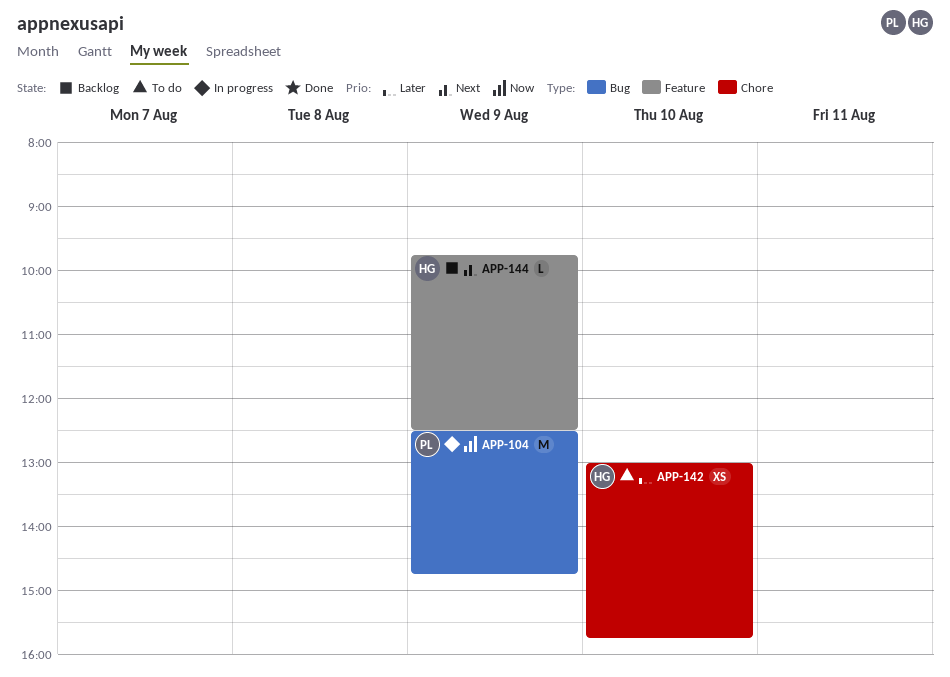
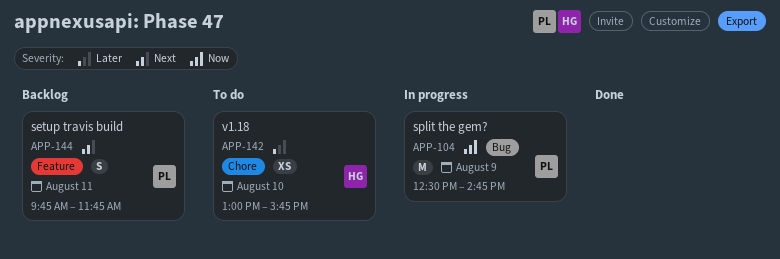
APP-144, owner: HG -> PL
APP-144, estimate: L -> S
APP-144, day: Aug 9 -> Aug 11
APP-144, ends: 12:30 -> 11:45

